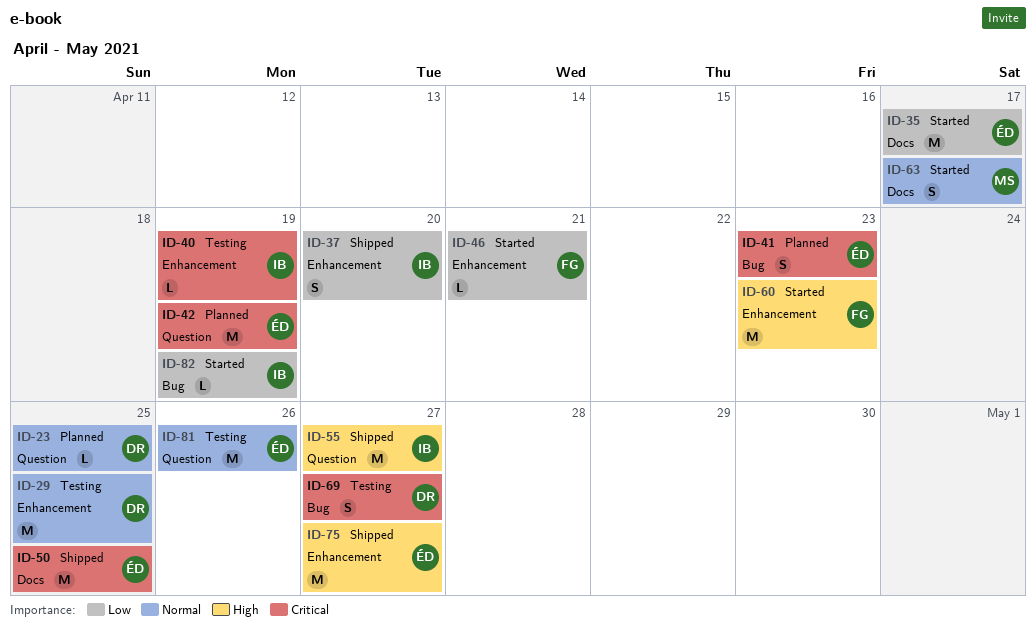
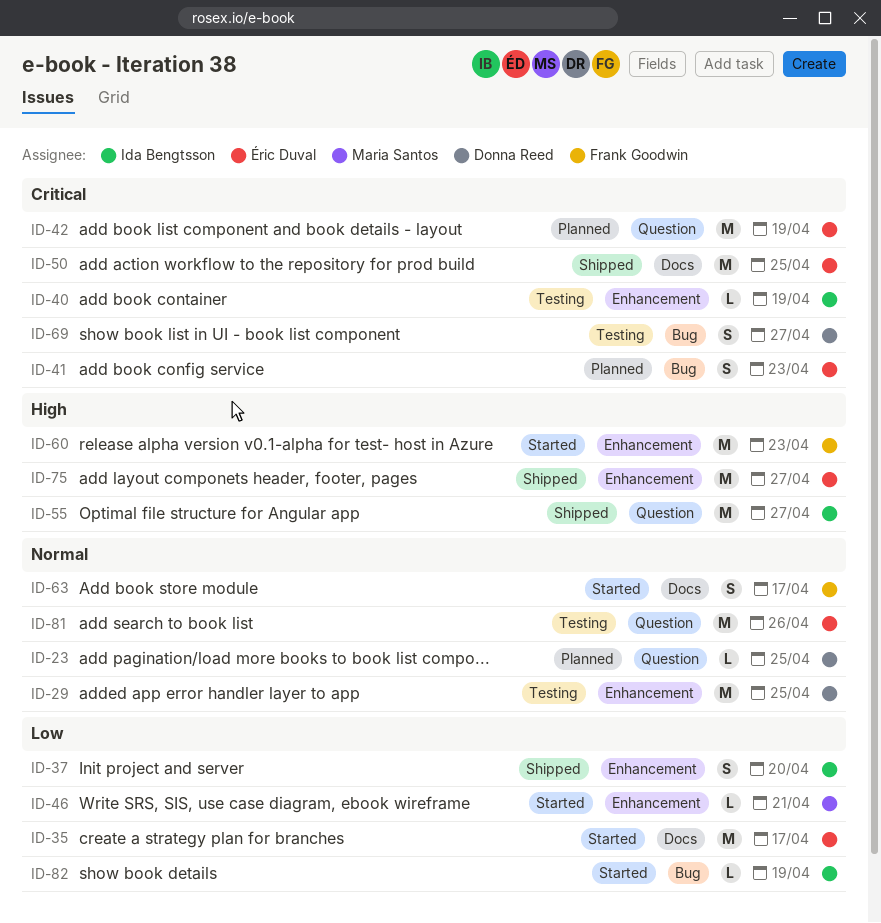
ID-46, owner: Frank Goodwin -> Maria Santos
ID-63, owner: Maria Santos -> Frank Goodwin

